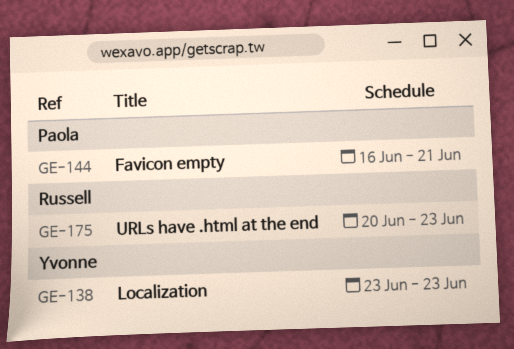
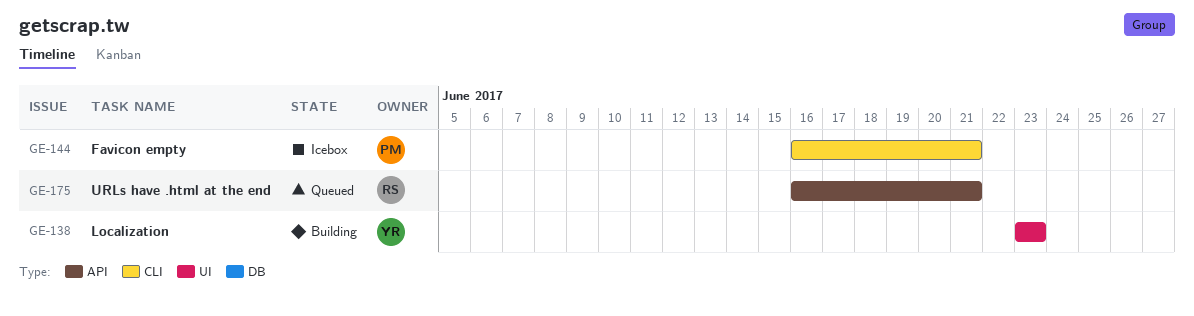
GE-175, start: Jun 20 -> Jun 16
GE-175, due: Jun 23 -> Jun 21

